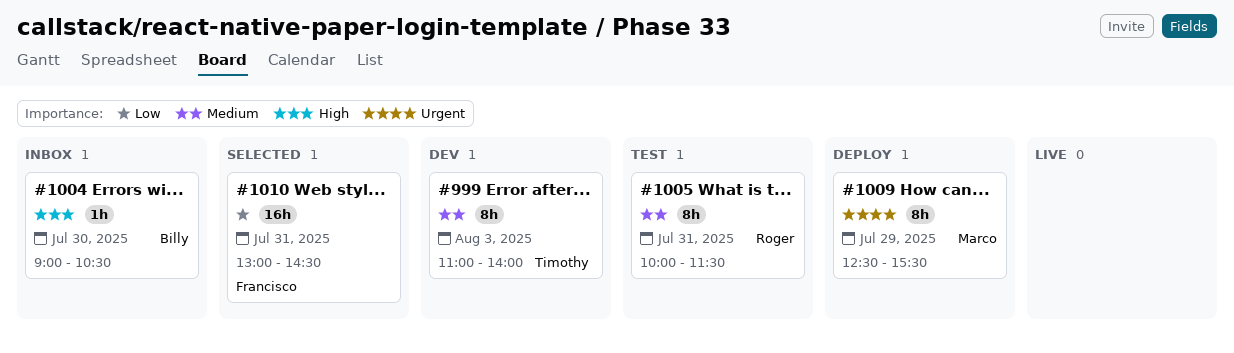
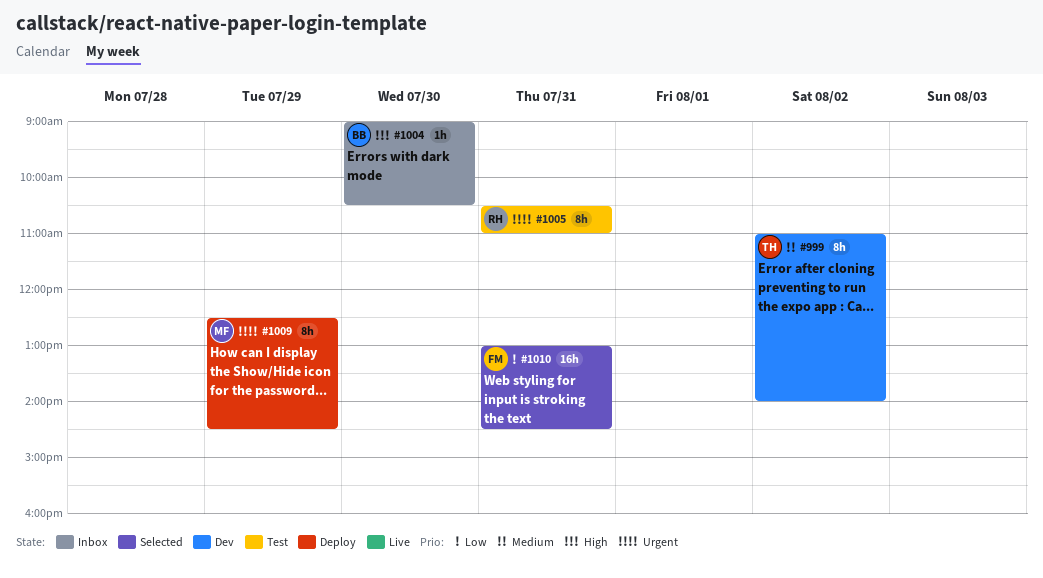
#999, day: Aug 3 -> Aug 2
#1005, priority: Medium -> Urgent
#1005, begins: 10:00 -> 10:30
#1005, ends: 11:30 -> 11:00
#1009, ends: 15:30 -> 14:30

